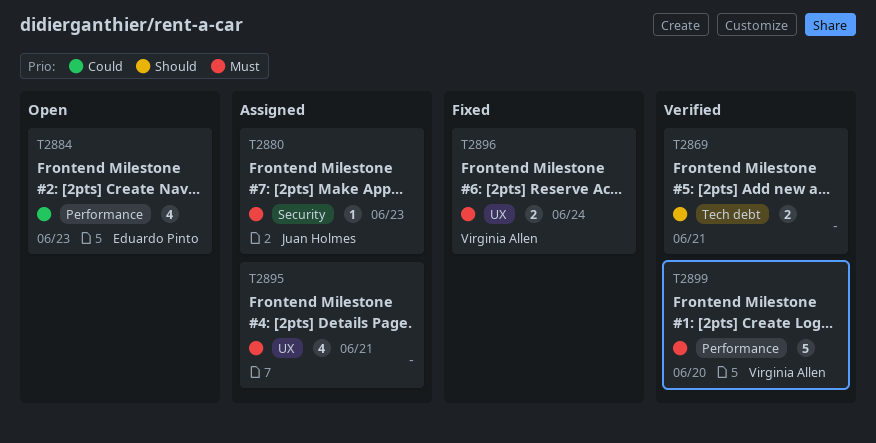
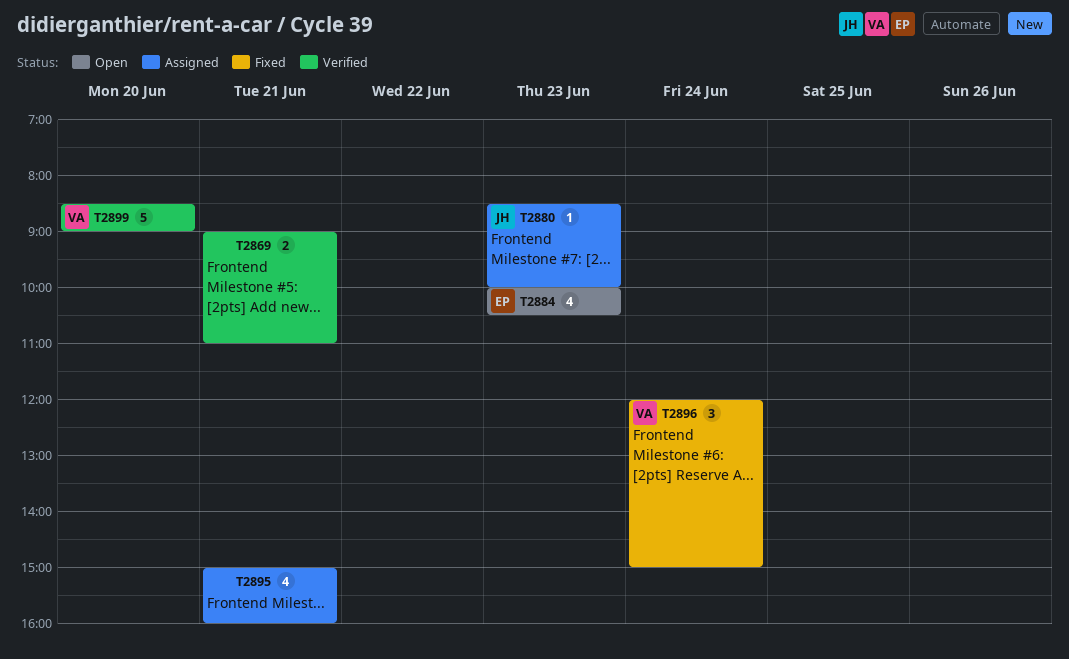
T2896, estimate: 2 -> 3

